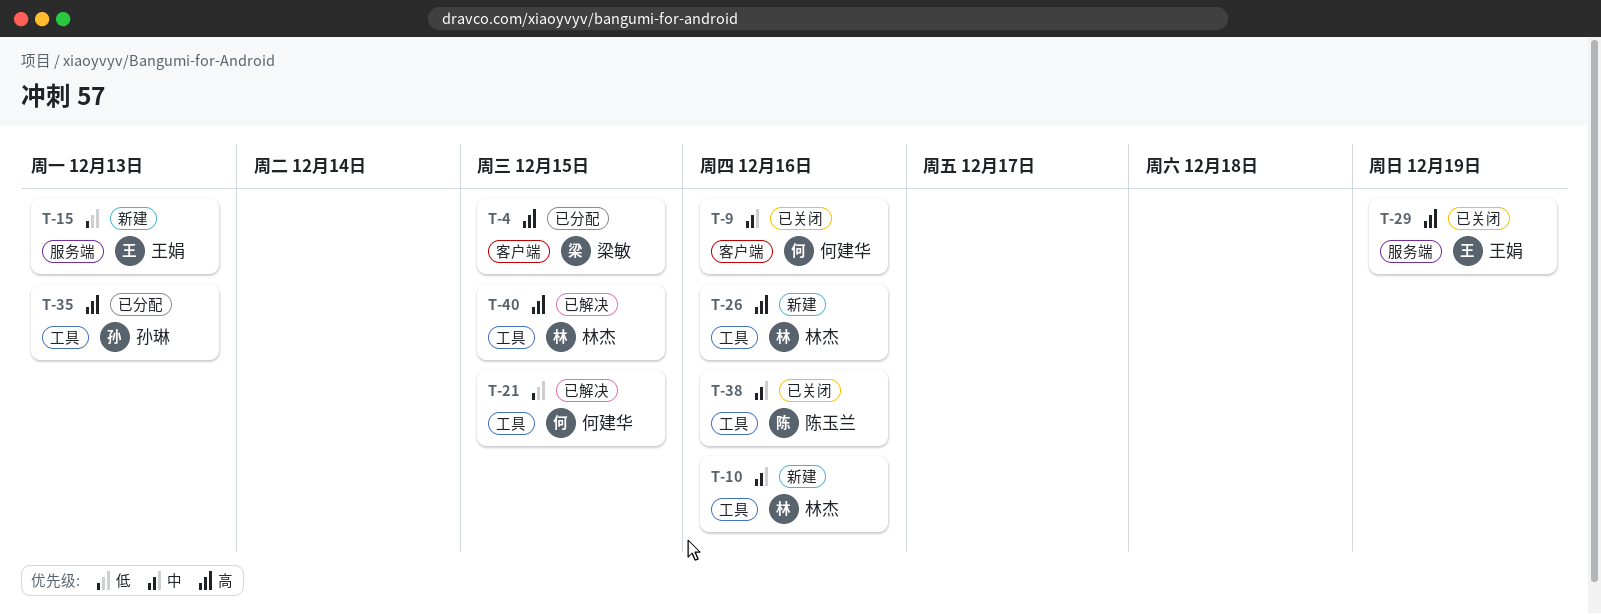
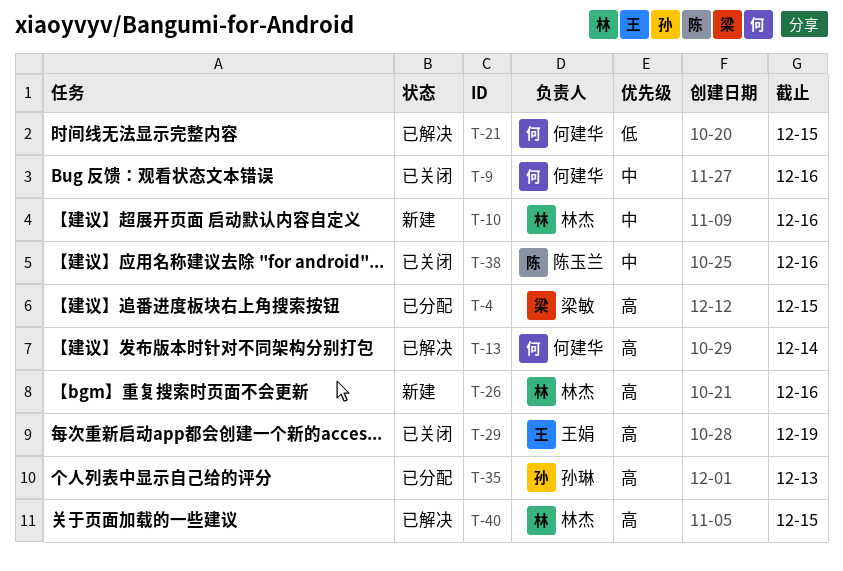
T-13: none -> present
T-15: present -> none

